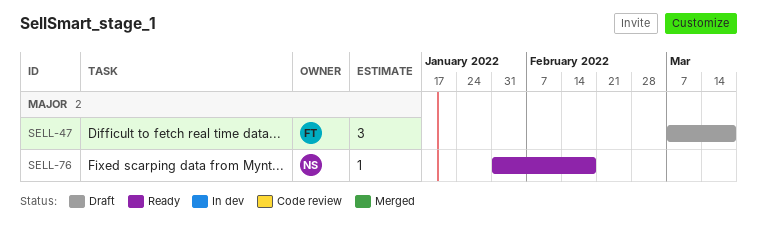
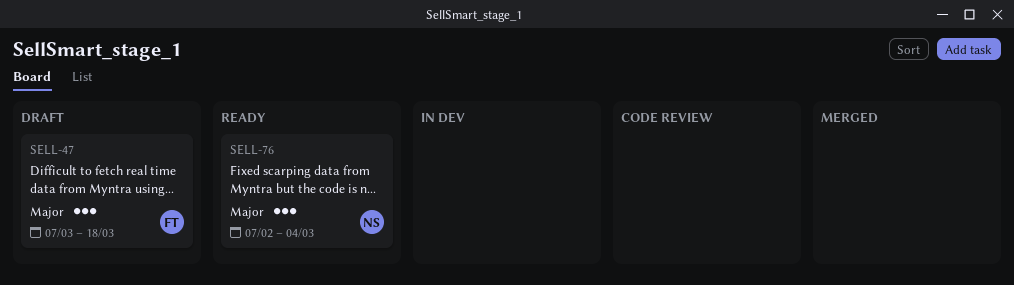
SELL-76, estimate: 1 -> 3
SELL-76, start: Jan 31 -> Feb 7
SELL-76, due: Feb 18 -> Mar 4

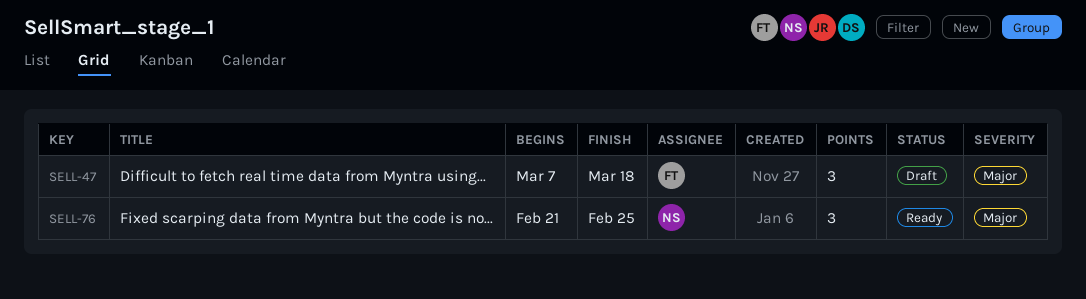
SELL-76, start: Feb 7 -> Feb 21
SELL-76, due: Mar 4 -> Feb 25

